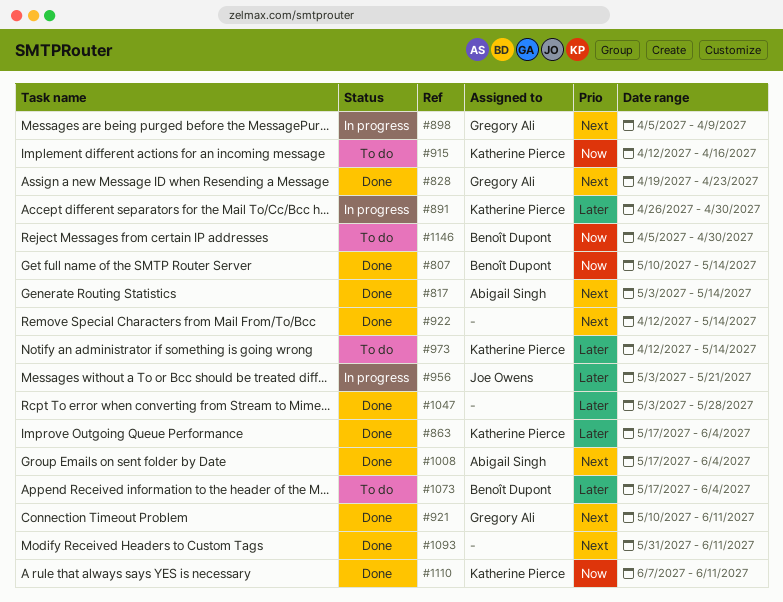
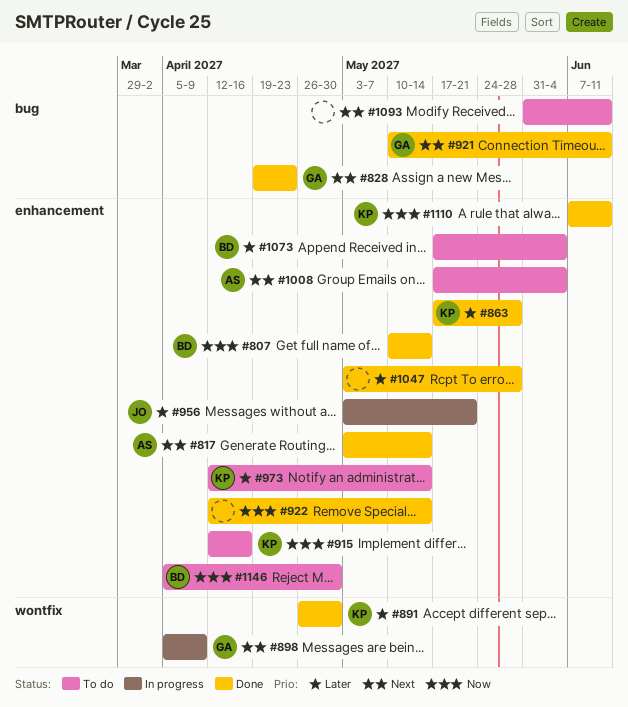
#863, due: Jun 4 -> May 28
#891, status: In progress -> Done
#922, priority: Next -> Now
#1008, status: Done -> To do
#1093, status: Done -> To do

